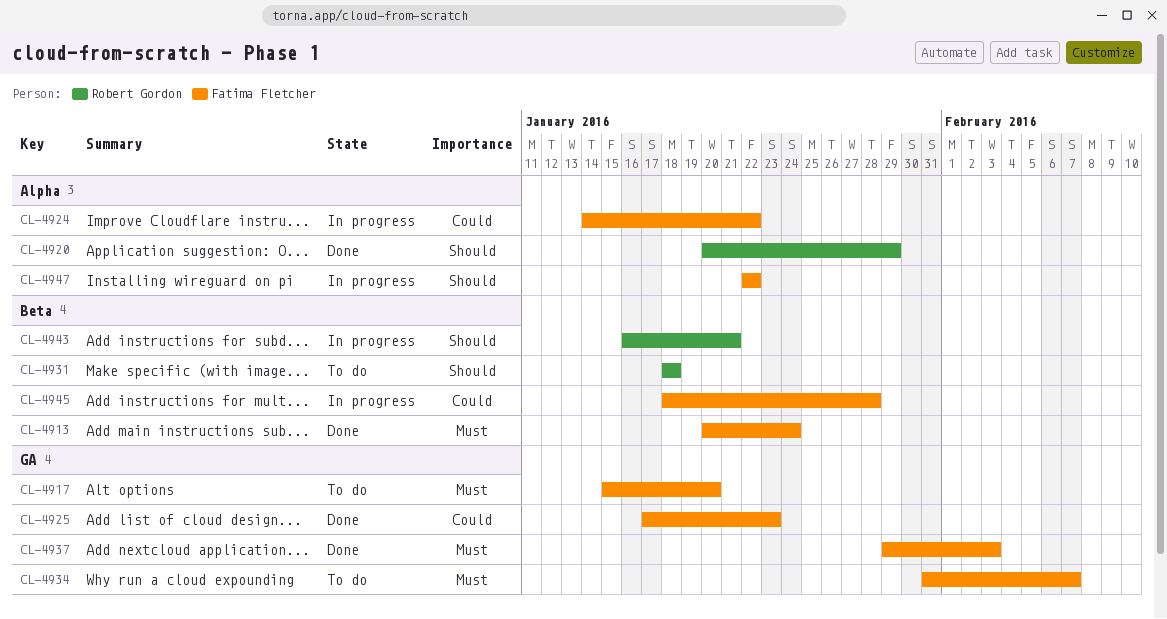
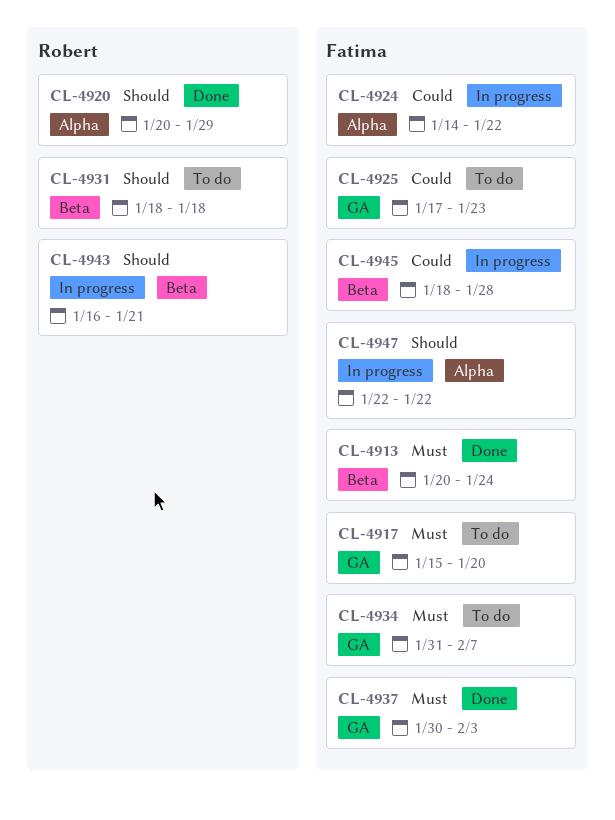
CL-4925, status: Done -> To do
CL-4937, start: Jan 29 -> Jan 30

